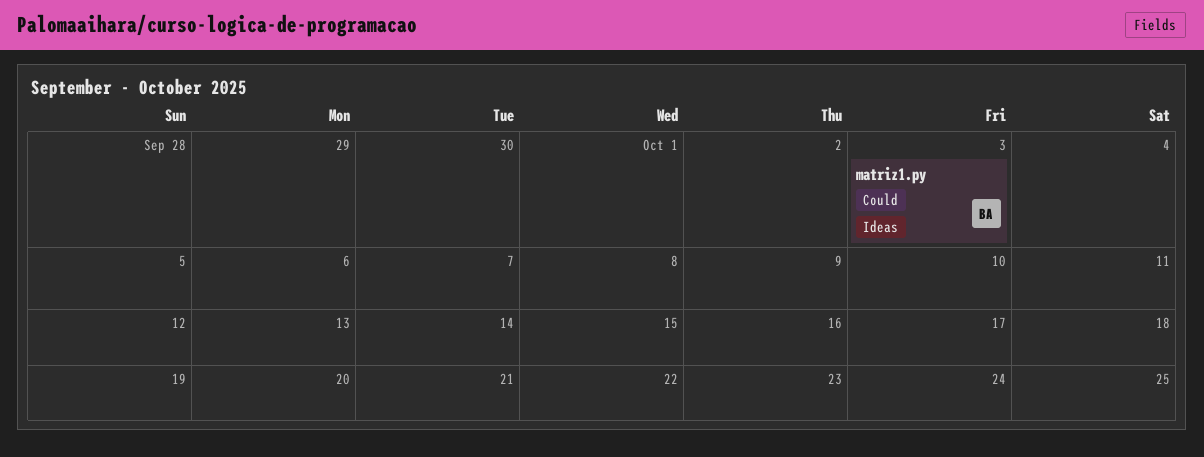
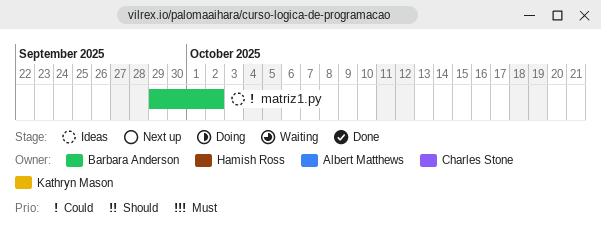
matriz1.py, due: Oct 3 -> Oct 2

